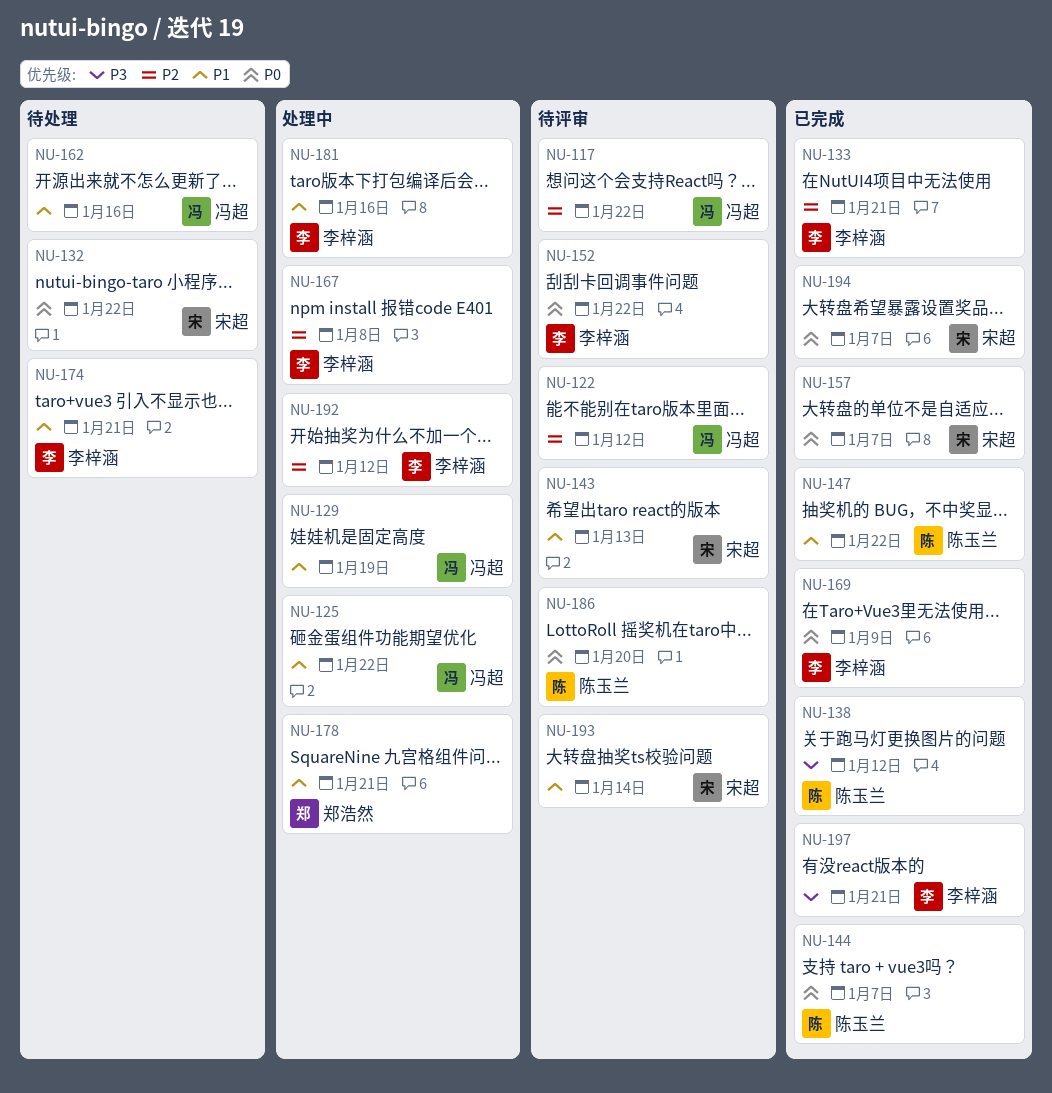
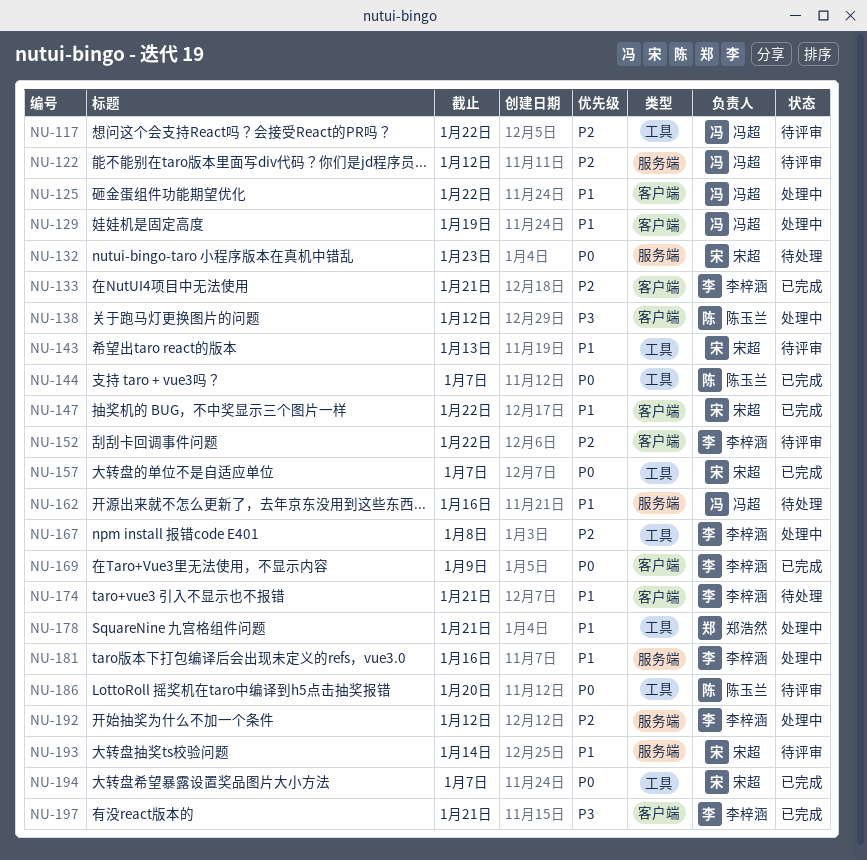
NU-132, due: Jan 22 -> Jan 23
NU-138, status: 已完成 -> 处理中
NU-147, owner: 陈玉兰 -> 宋超
NU-152, priority: P0 -> P2

